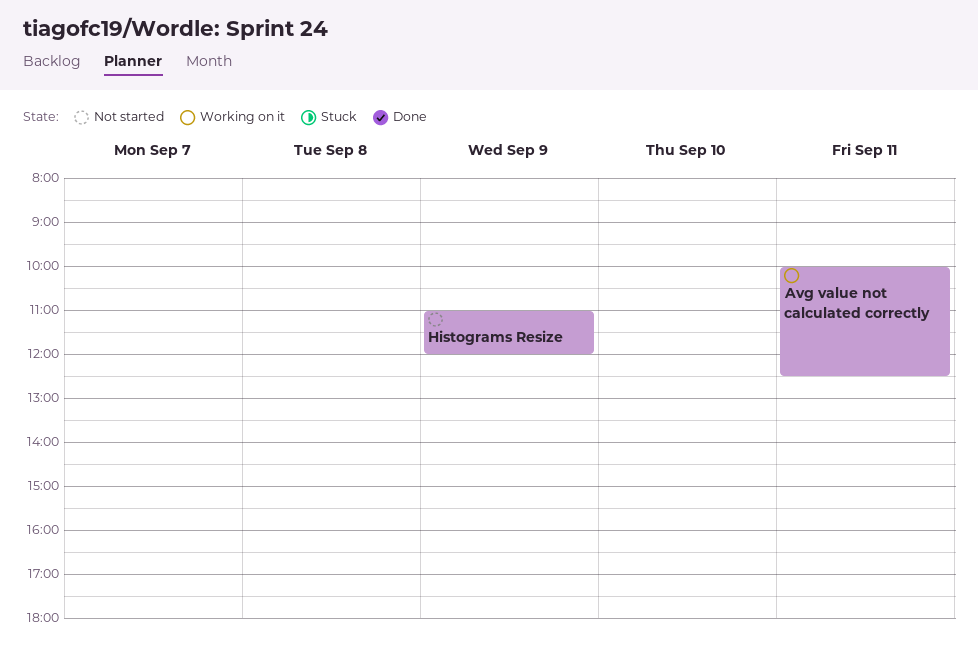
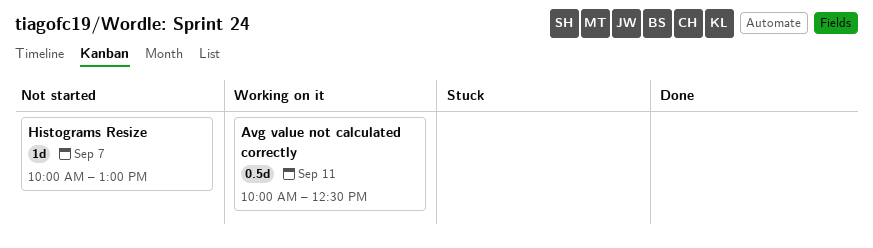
Histograms Resize, day: Sep 9 -> Sep 7
Histograms Resize, begins: 11:00 -> 10:00
Histograms Resize, ends: 12:00 -> 13:00

